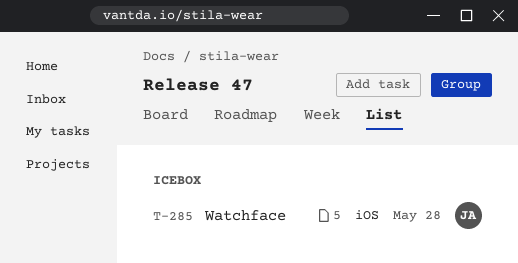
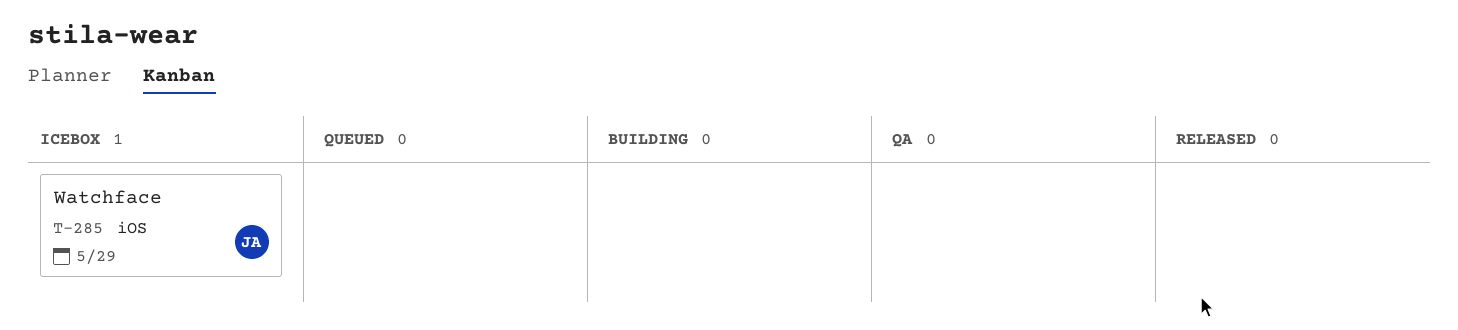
T-285, due: May 28 -> May 29

